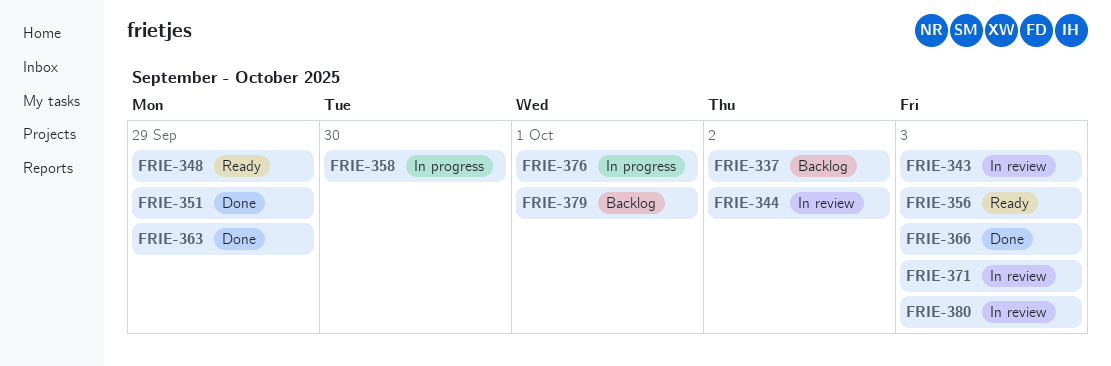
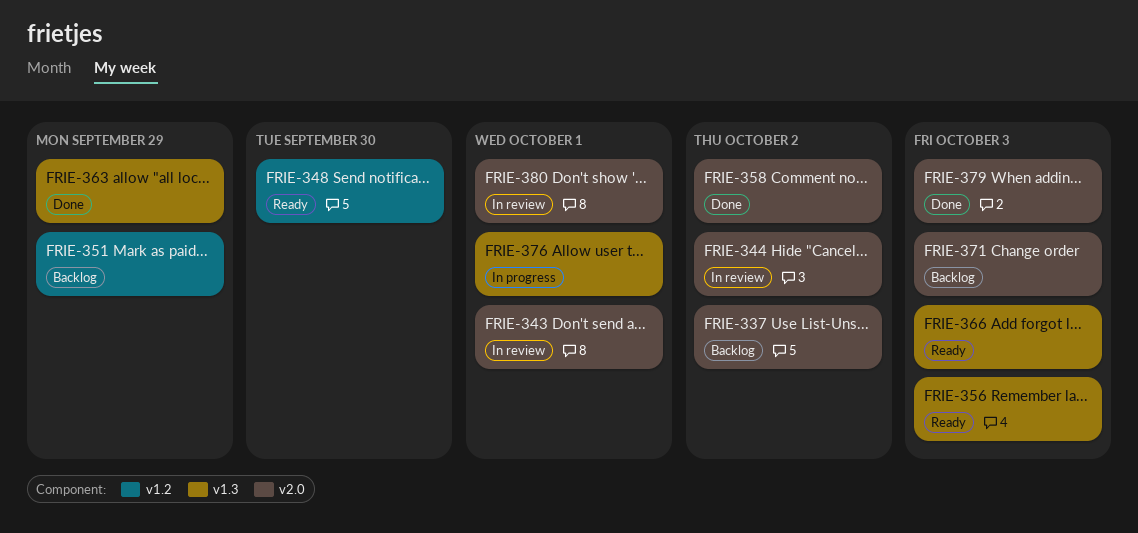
FRIE-343, due: Oct 3 -> Oct 1
FRIE-348, due: Sep 29 -> Sep 30
FRIE-351, status: Done -> Backlog
FRIE-358, status: In progress -> Done
FRIE-358, due: Sep 30 -> Oct 2
FRIE-366, status: Done -> Ready
FRIE-371, status: In review -> Backlog
FRIE-379, status: Backlog -> Done
FRIE-379, due: Oct 1 -> Oct 3
FRIE-380, due: Oct 3 -> Oct 1

